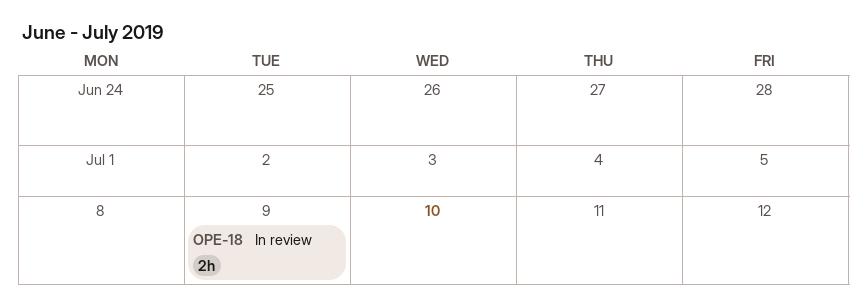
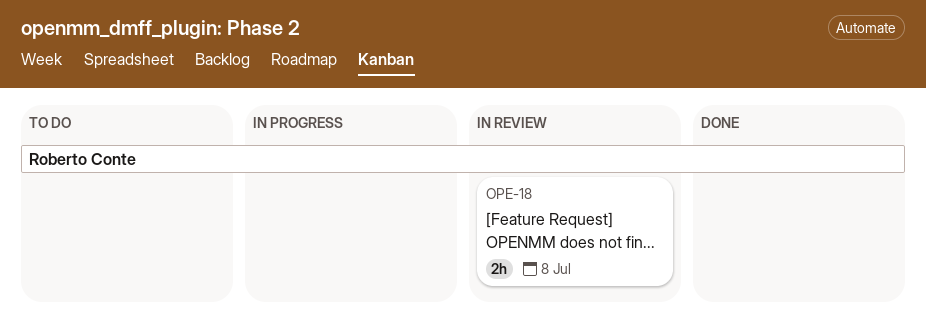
OPE-18, due: Jul 9 -> Jul 8

